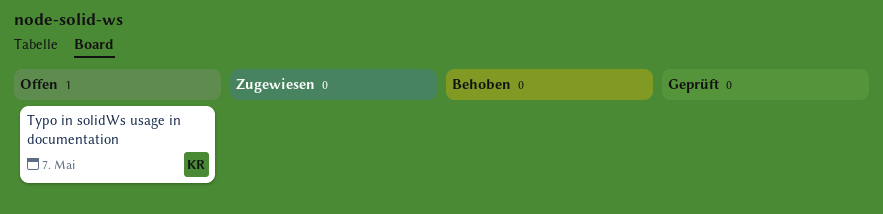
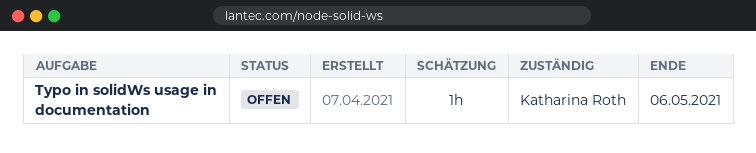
Typo in solidWs usage in documentation, due: May 7 -> May 6

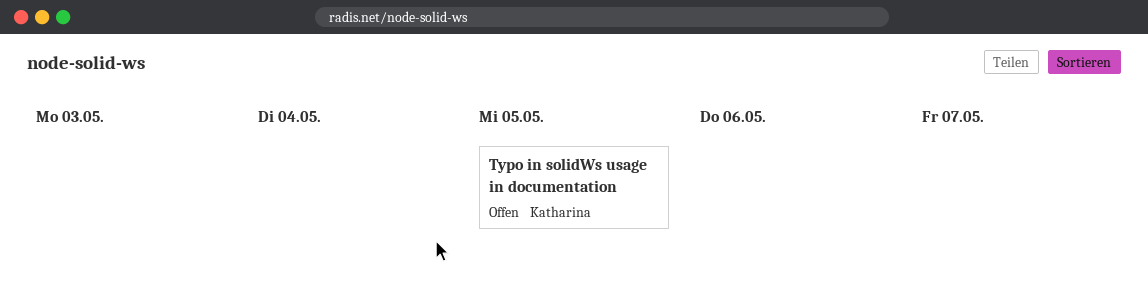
Typo in solidWs usage in documentation, due: May 6 -> May 5

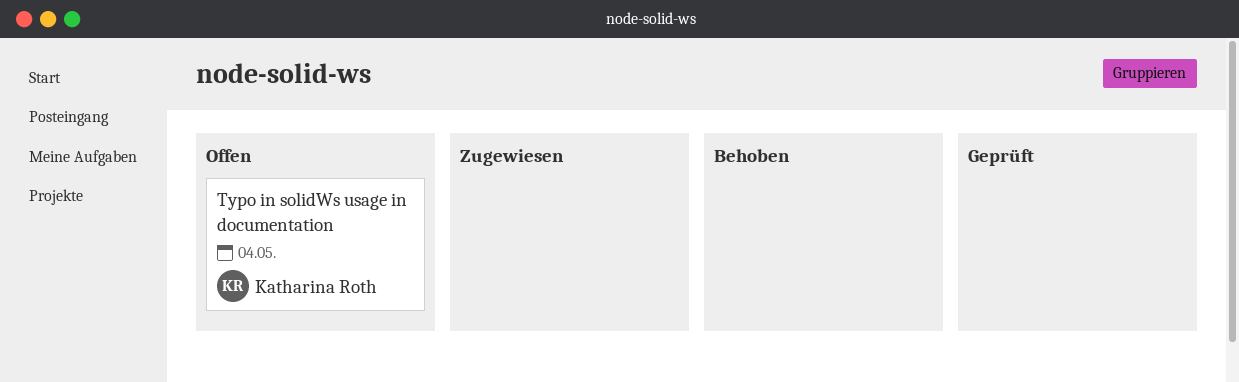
Typo in solidWs usage in documentation, due: May 5 -> May 4

